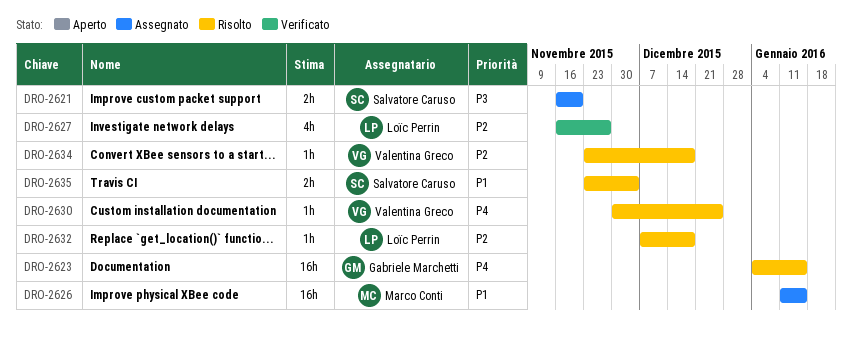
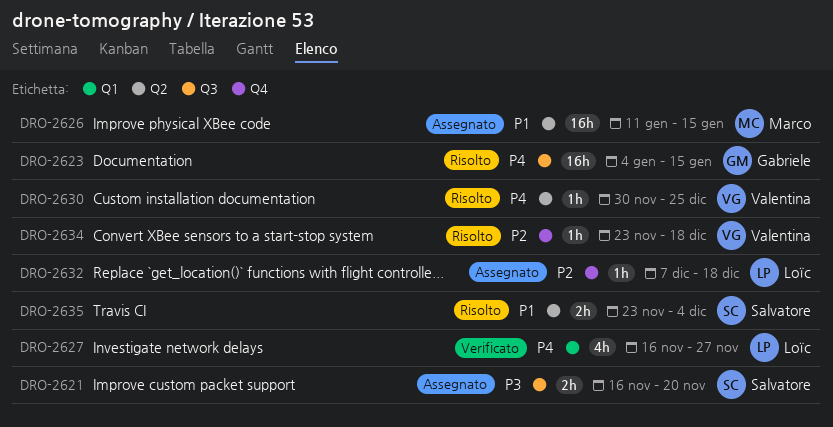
DRO-2627, priority: P2 -> P4
DRO-2632, status: Risolto -> Assegnato

